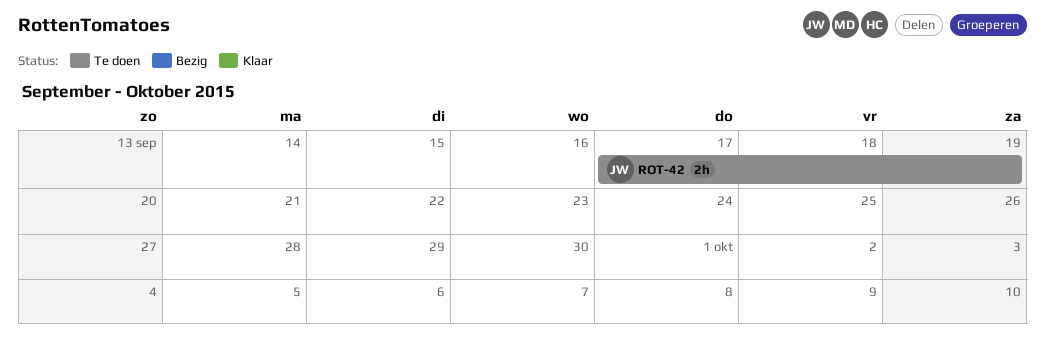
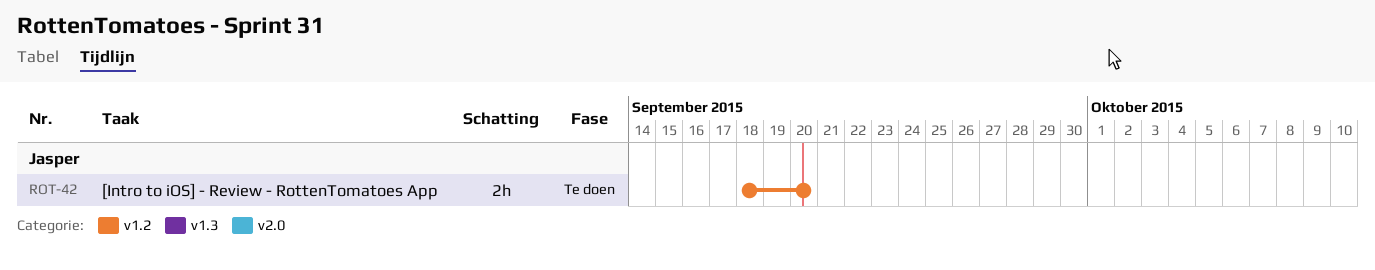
ROT-42, start: Sep 17 -> Sep 18
ROT-42, due: Sep 19 -> Sep 20

